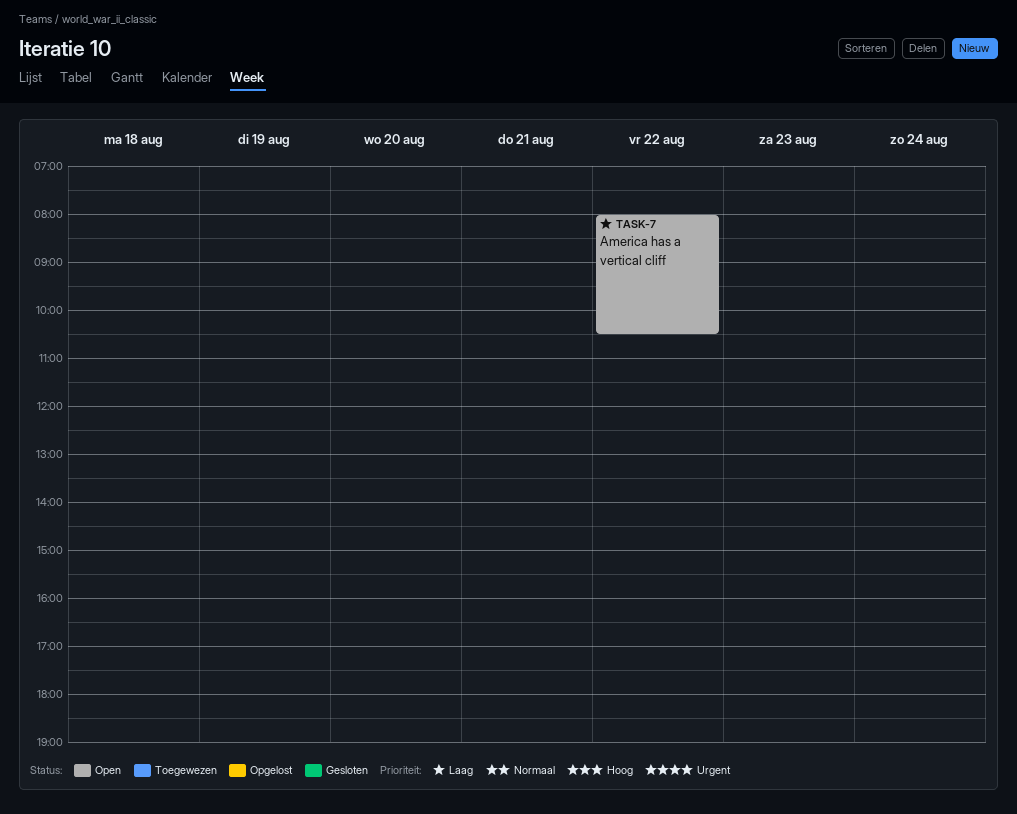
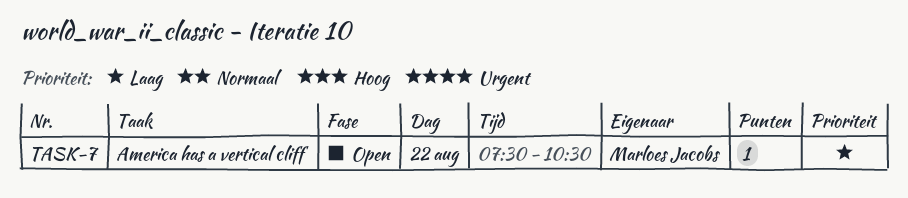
TASK-7, begins: 08:00 -> 07:30

